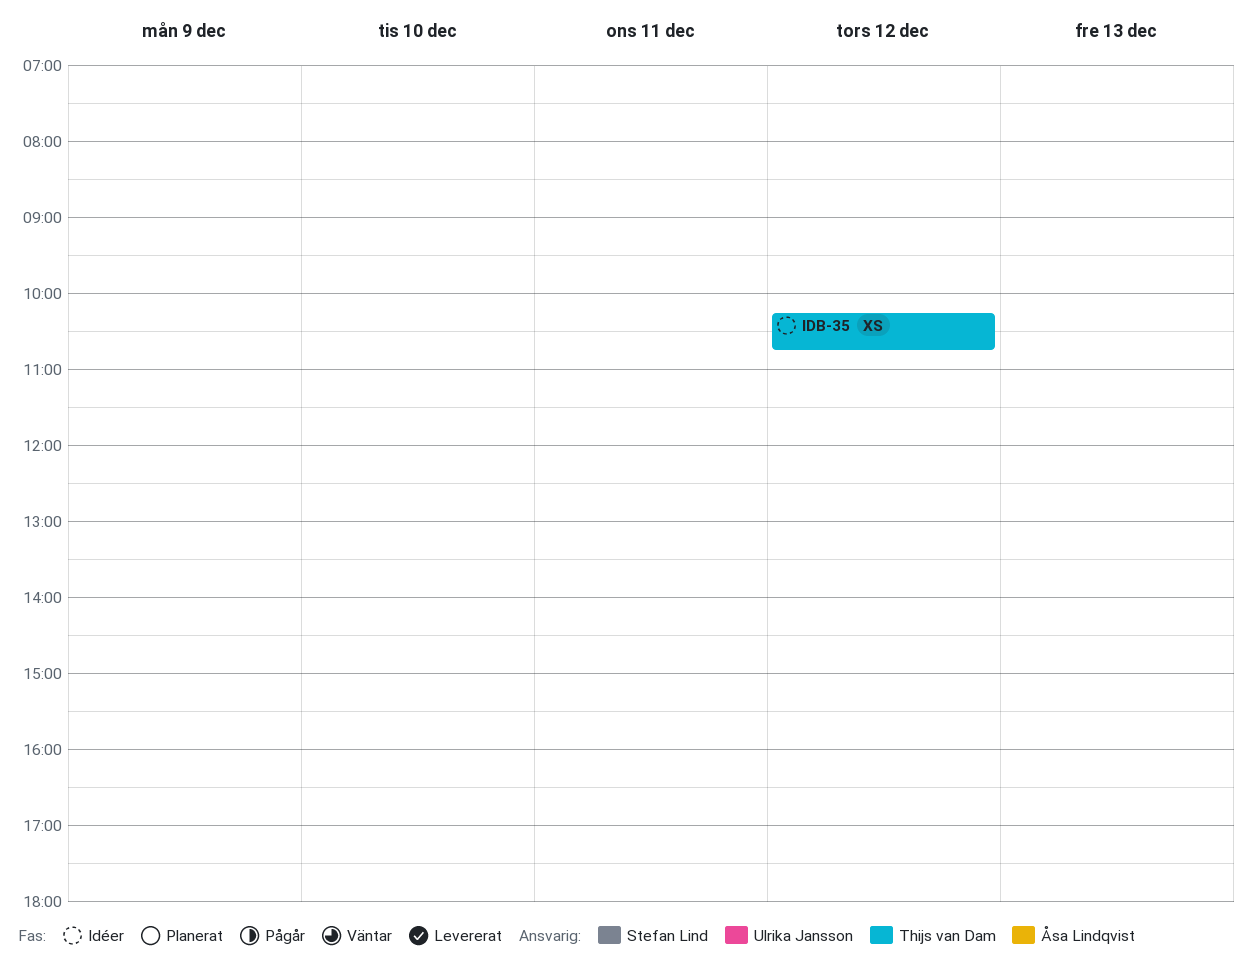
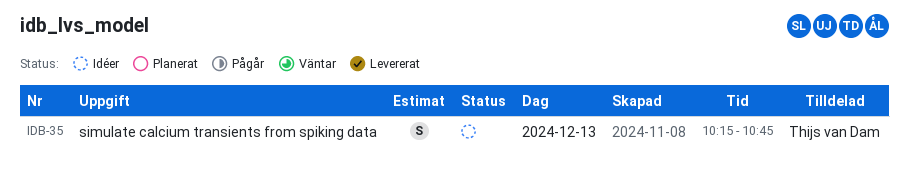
IDB-35, estimate: XS -> S
IDB-35, day: Dec 12 -> Dec 13

